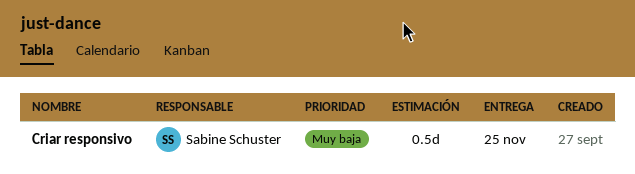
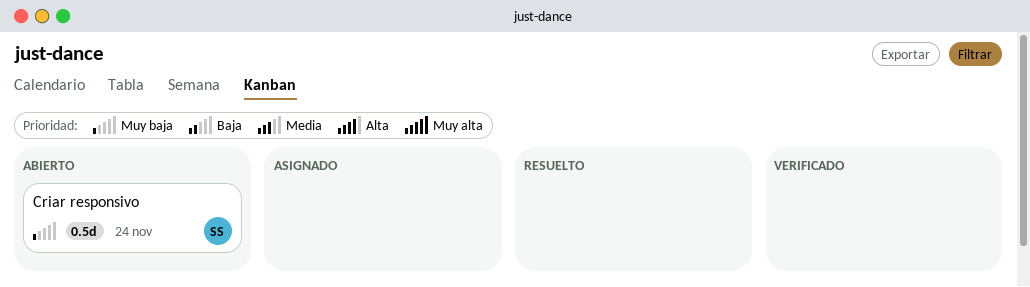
Criar responsivo, due: Nov 25 -> Nov 24

